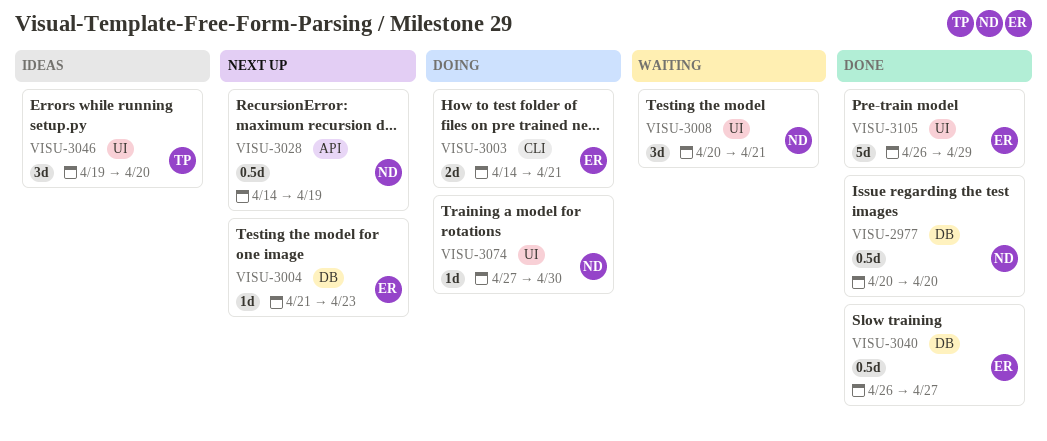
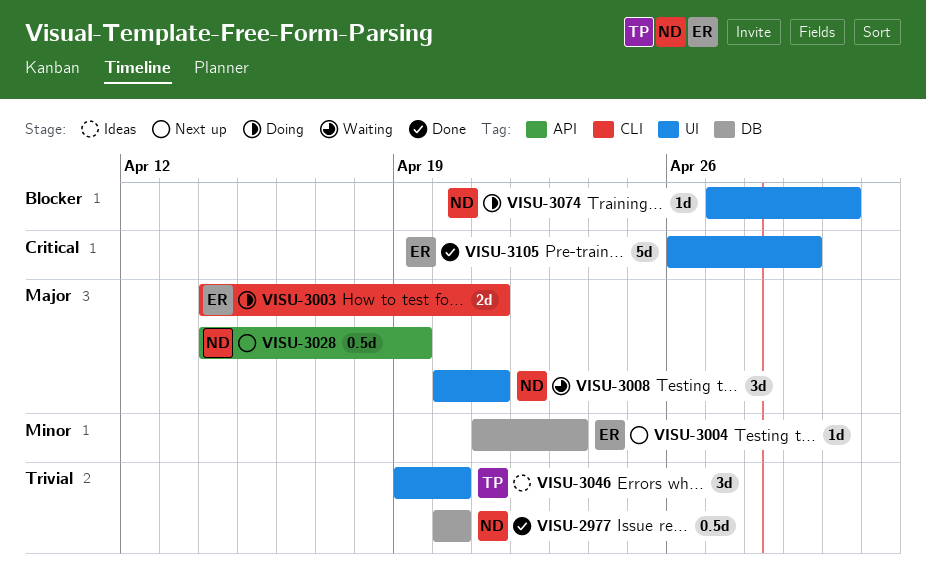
VISU-3040: present -> none

